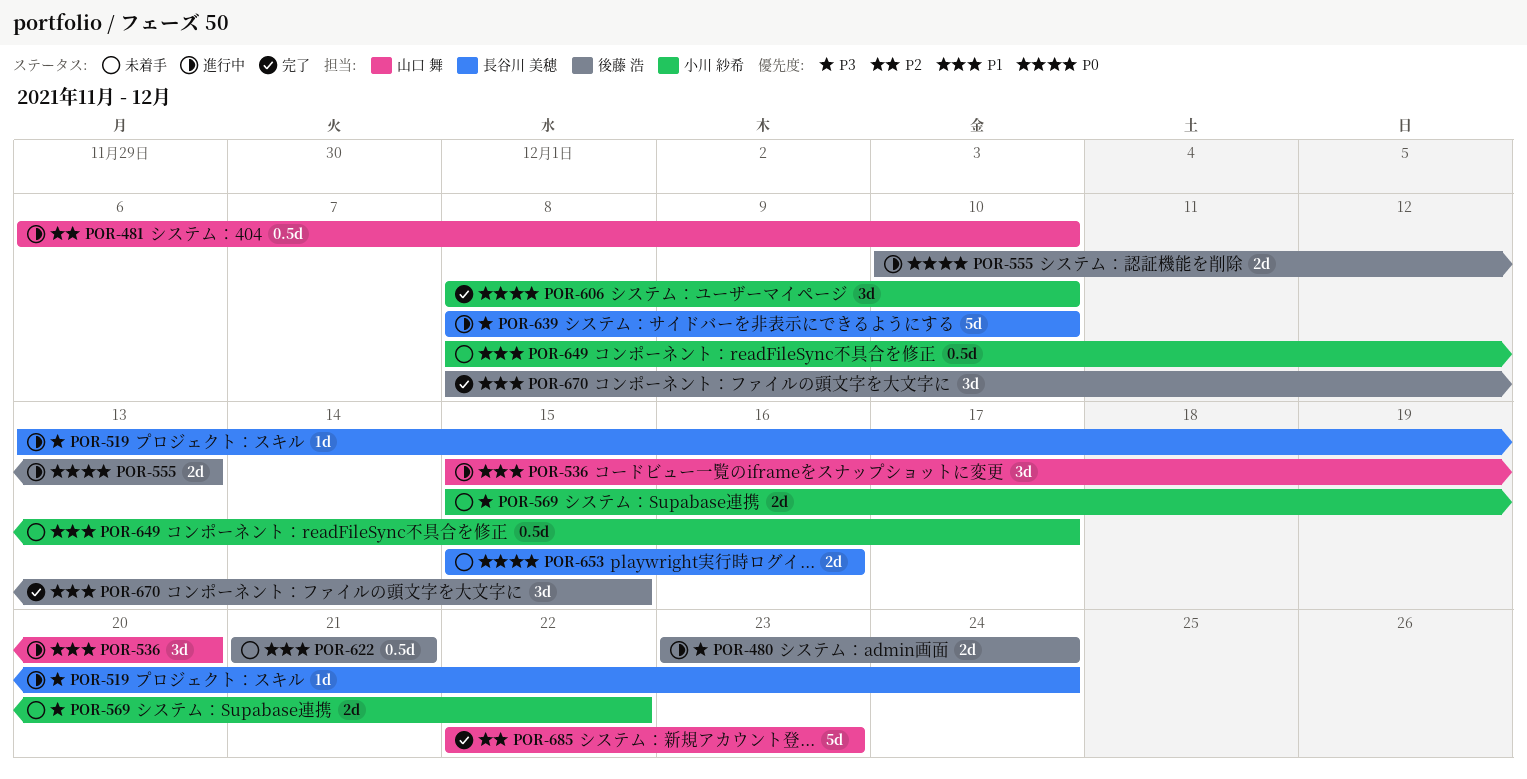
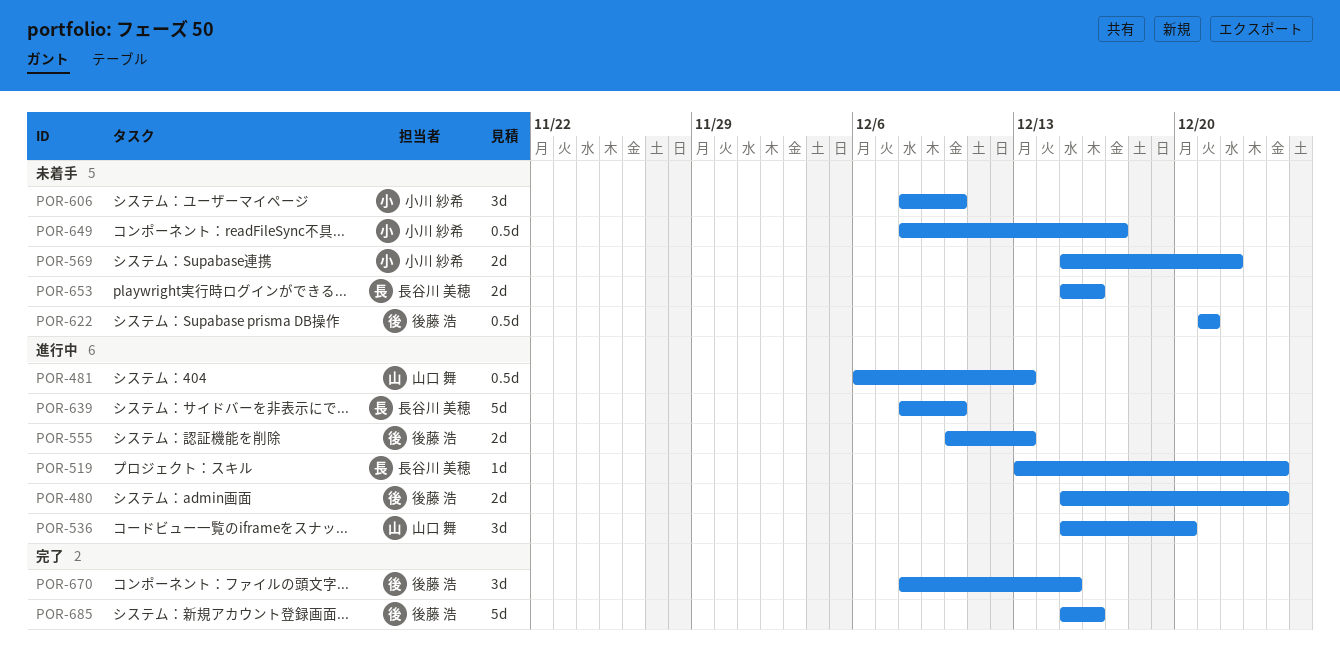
POR-480, start: Dec 23 -> Dec 15
POR-481, due: Dec 10 -> Dec 13
POR-606, status: 完了 -> 未着手
POR-685, owner: 山口 舞 -> 後藤 浩
POR-685, start: Dec 22 -> Dec 15
POR-685, due: Dec 23 -> Dec 16

